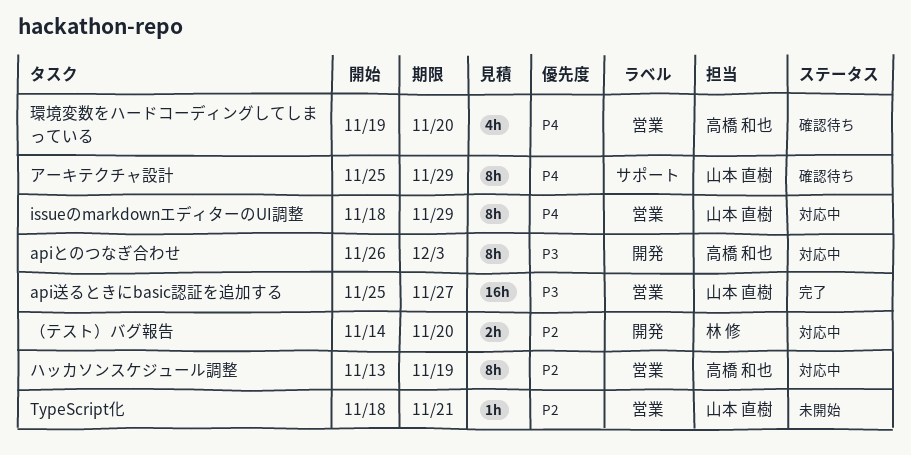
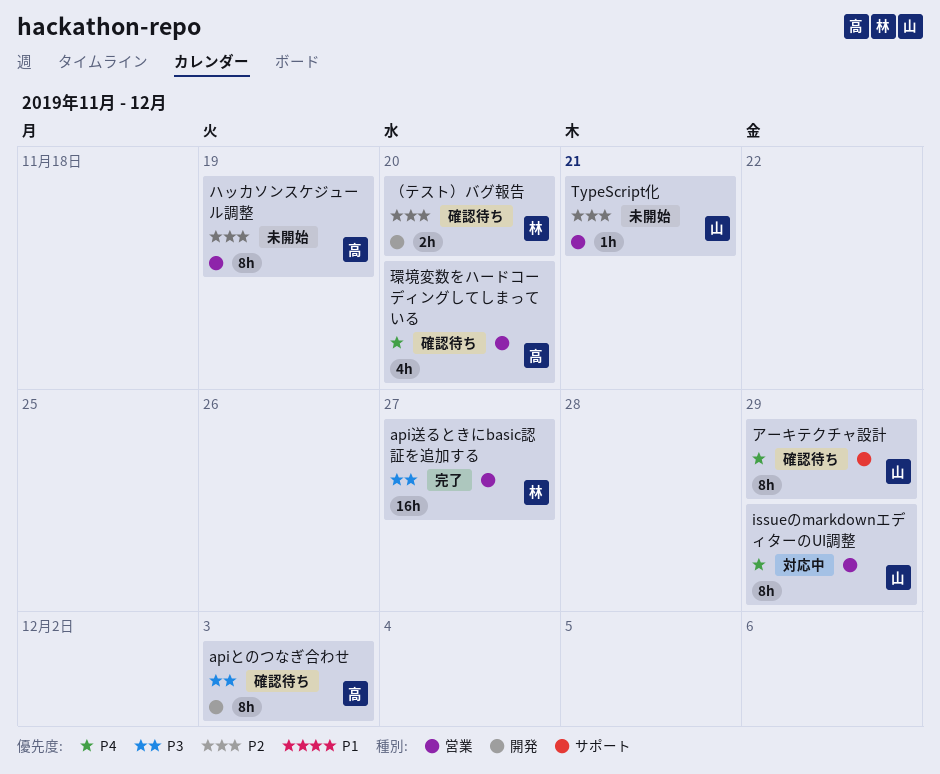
apiとのつなぎ合わせ, status: 対応中 -> 確認待ち
api送るときにbasic認証を追加する, owner: 山本 直樹 -> 林 修
ハッカソンスケジュール調整, status: 対応中 -> 未開始
（テスト）バグ報告, status: 対応中 -> 確認待ち

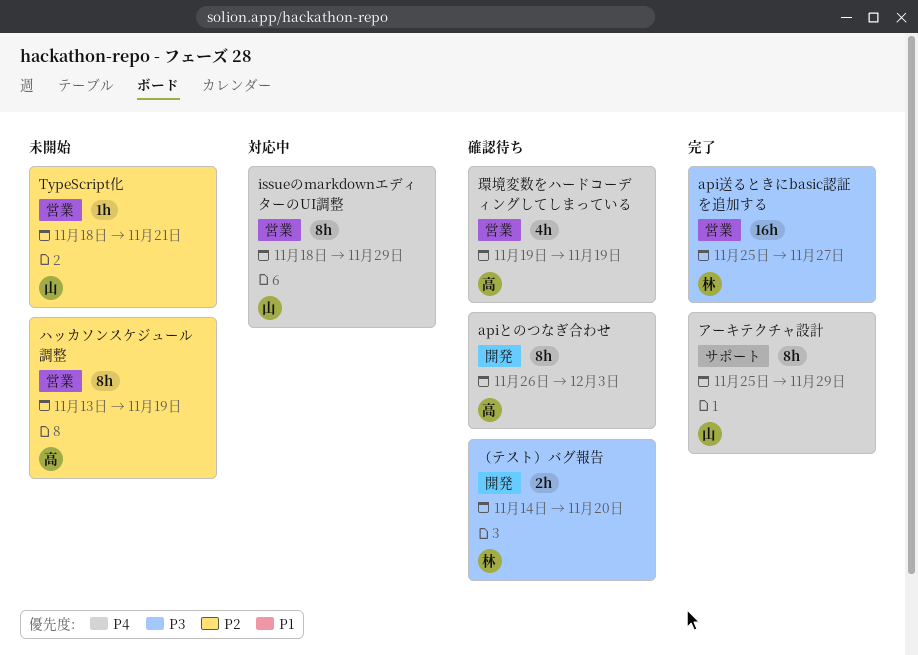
apiとのつなぎ合わせ, priority: P3 -> P4
アーキテクチャ設計, status: 確認待ち -> 完了
環境変数をハードコーディングしてしまっている, due: Nov 20 -> Nov 19
（テスト）バグ報告, priority: P2 -> P3

